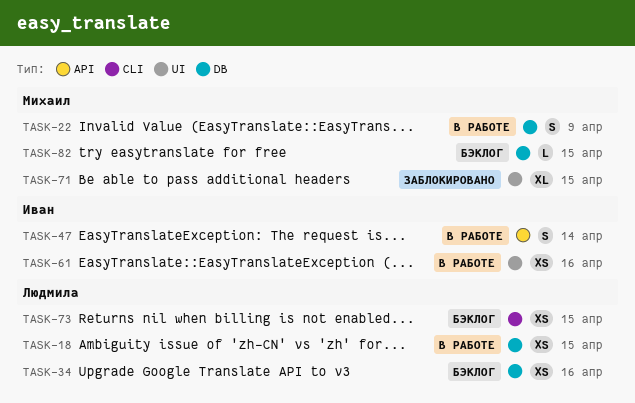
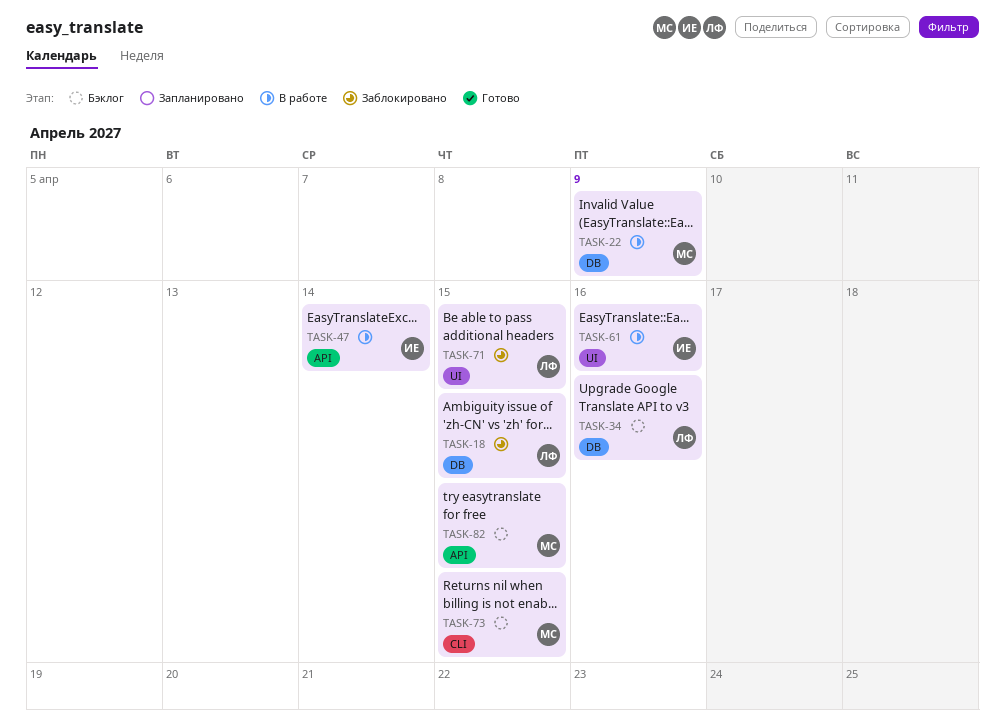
TASK-18, status: В работе -> Заблокировано
TASK-71, owner: Михаил -> Людмила
TASK-73, owner: Людмила -> Михаил
TASK-82, label: DB -> API

